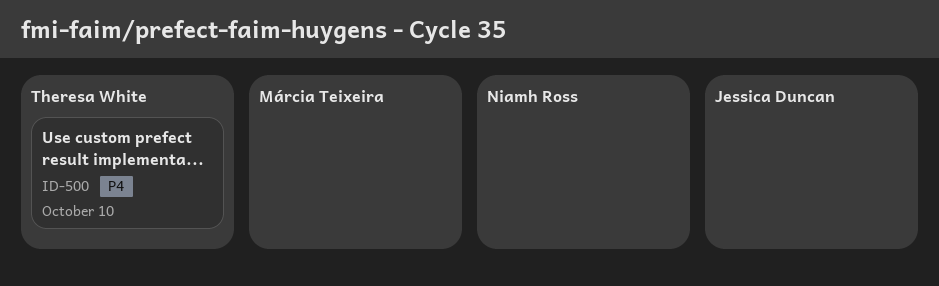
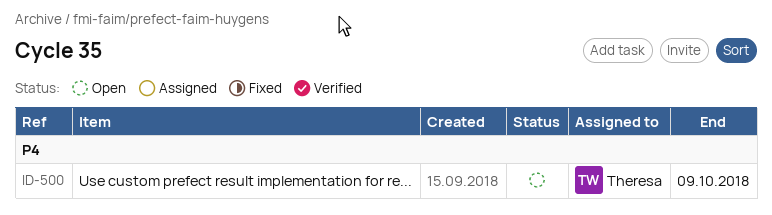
ID-500, due: Oct 10 -> Oct 9

